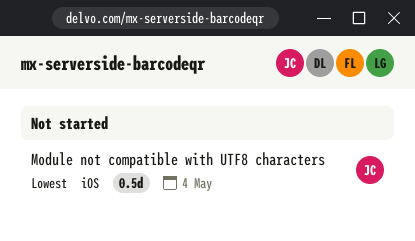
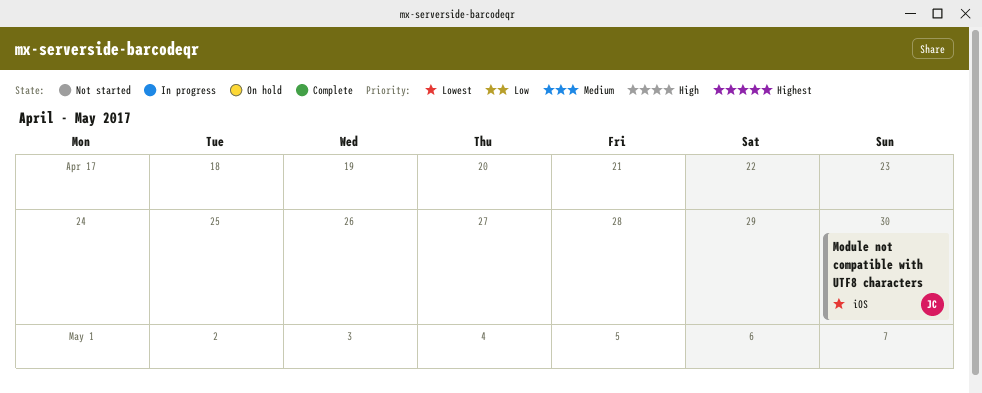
Module not compatible with UTF8 characters, due: May 4 -> Apr 30

